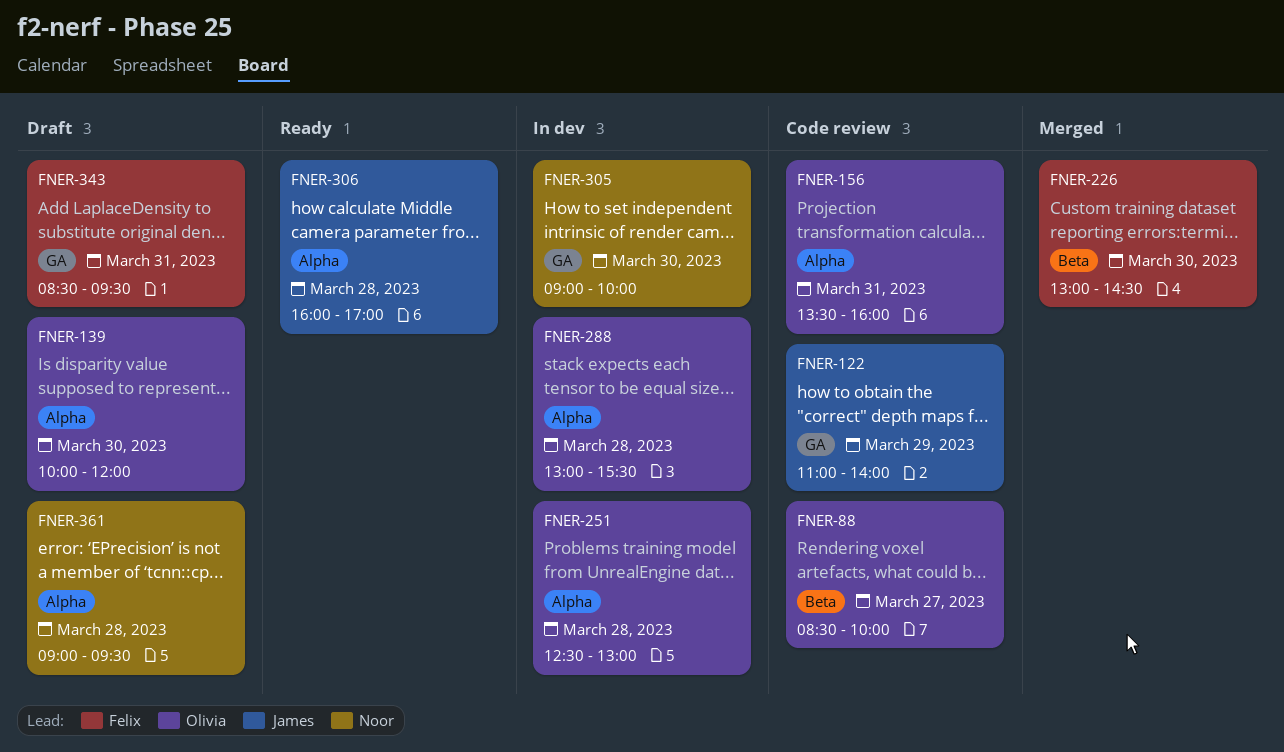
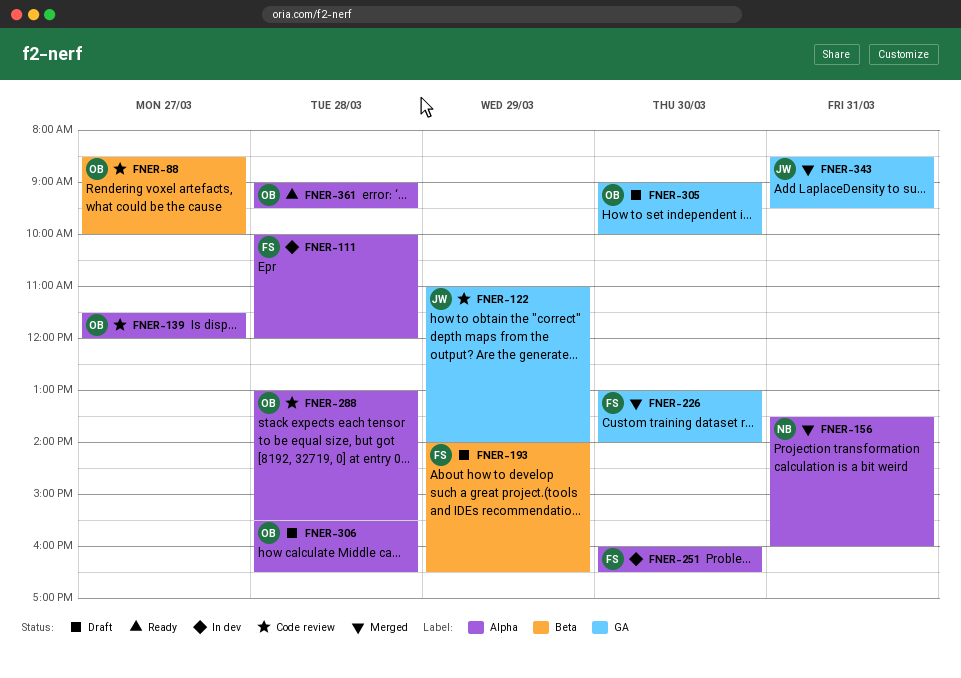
FNER-111: none -> present
FNER-139, status: Draft -> Code review
FNER-139, day: Mar 30 -> Mar 27
FNER-139, begins: 10:00 -> 11:30
FNER-156, status: Code review -> Merged
FNER-156, owner: Olivia -> Noor
FNER-193: none -> present
FNER-226, label: Beta -> GA
FNER-226, ends: 14:30 -> 14:00
FNER-251, owner: Olivia -> Felix
FNER-251, day: Mar 28 -> Mar 30
FNER-251, begins: 12:30 -> 16:00
FNER-251, ends: 13:00 -> 16:30
FNER-288, status: In dev -> Code review
FNER-305, status: In dev -> Draft
FNER-305, owner: Noor -> Olivia
FNER-306, status: Ready -> Draft
FNER-306, owner: James -> Olivia
FNER-306, begins: 16:00 -> 15:30
FNER-306, ends: 17:00 -> 16:30
FNER-343, status: Draft -> Merged
FNER-343, owner: Felix -> James
FNER-361, status: Draft -> Ready
FNER-361, owner: Noor -> Olivia

